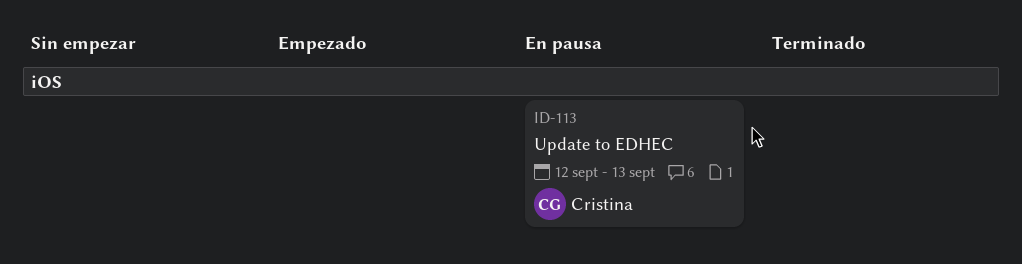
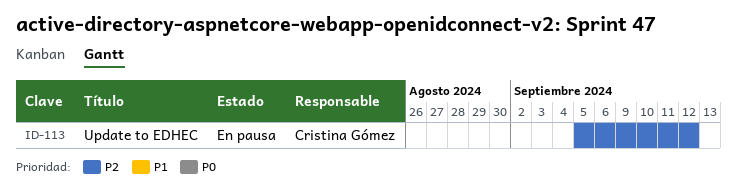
ID-113, start: Sep 12 -> Sep 5
ID-113, due: Sep 13 -> Sep 12

